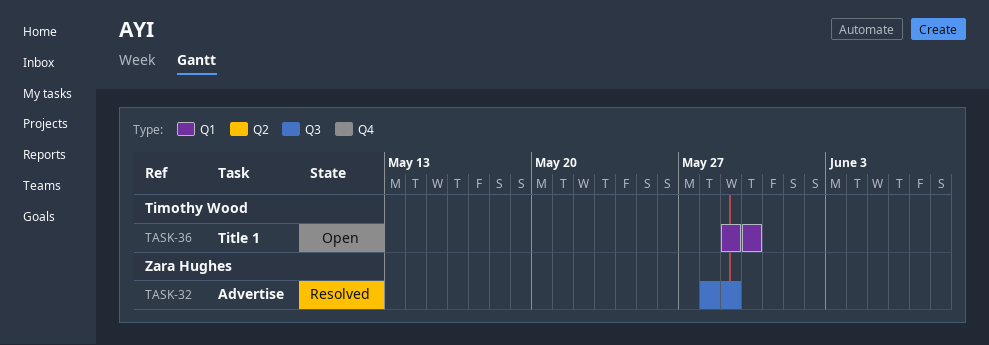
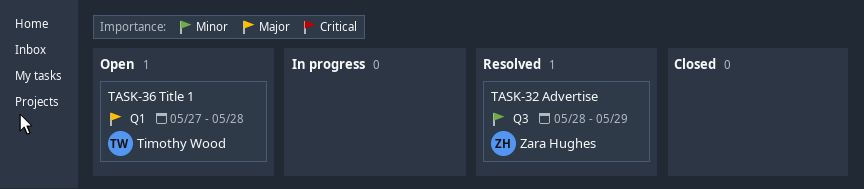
TASK-36, start: May 29 -> May 27
TASK-36, due: May 30 -> May 28

